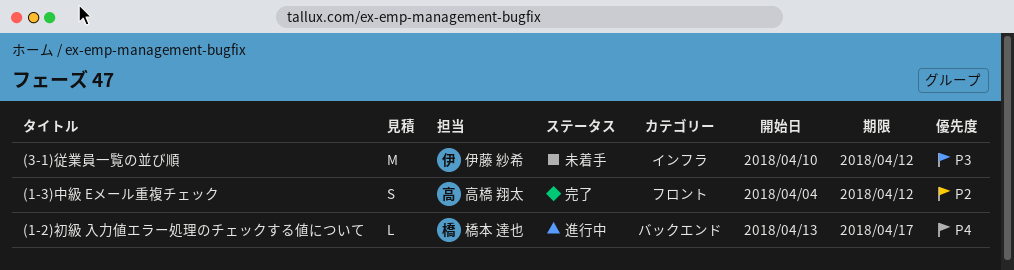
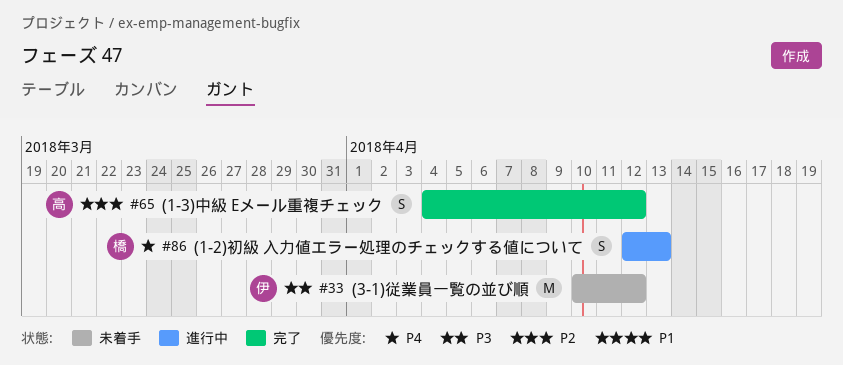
(1-2)初級 入力値エラー処理のチェックする値について, estimate: L -> S
(1-2)初級 入力値エラー処理のチェックする値について, start: Apr 13 -> Apr 12
(1-2)初級 入力値エラー処理のチェックする値について, due: Apr 17 -> Apr 13

